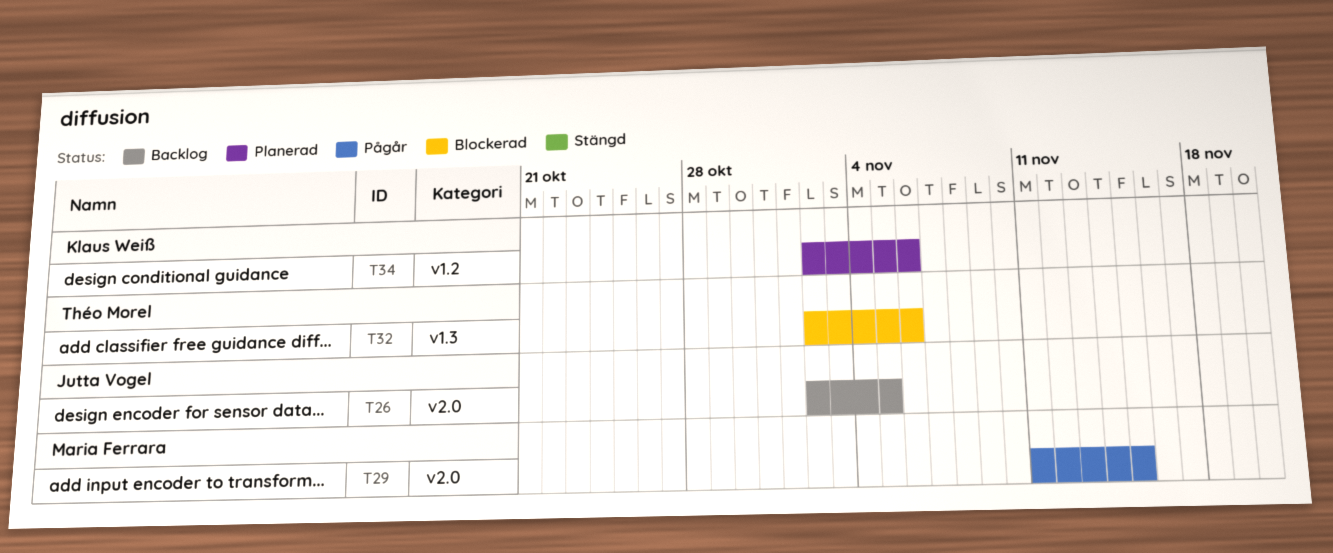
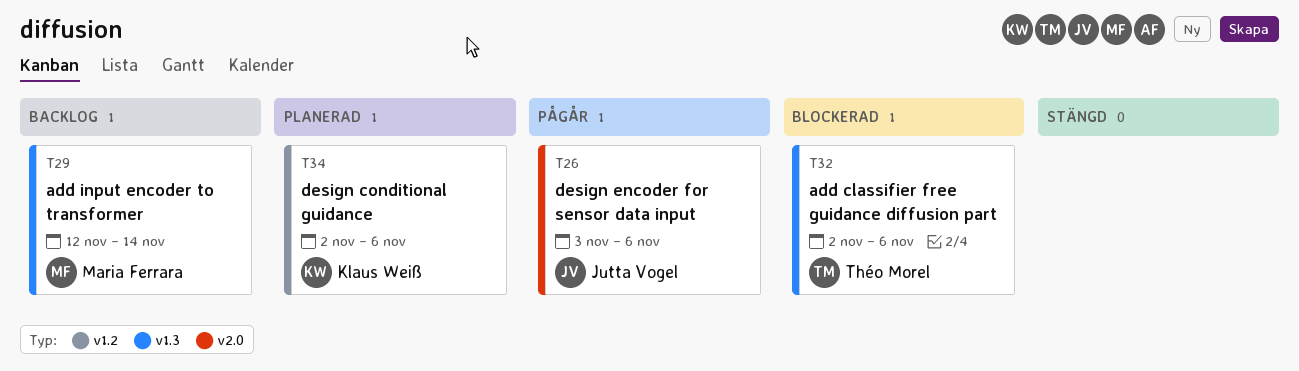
T26, status: Backlog -> Pågår
T26, start: Nov 2 -> Nov 3
T26, due: Nov 5 -> Nov 6
T29, status: Pågår -> Backlog
T29, label: v2.0 -> v1.3
T29, start: Nov 11 -> Nov 12
T29, due: Nov 15 -> Nov 14

